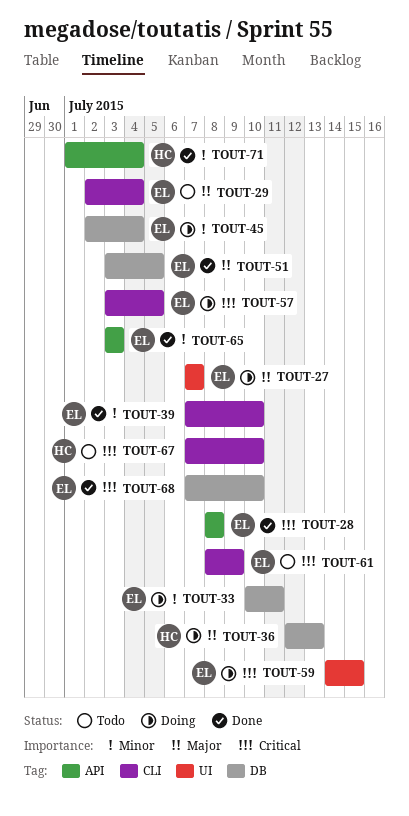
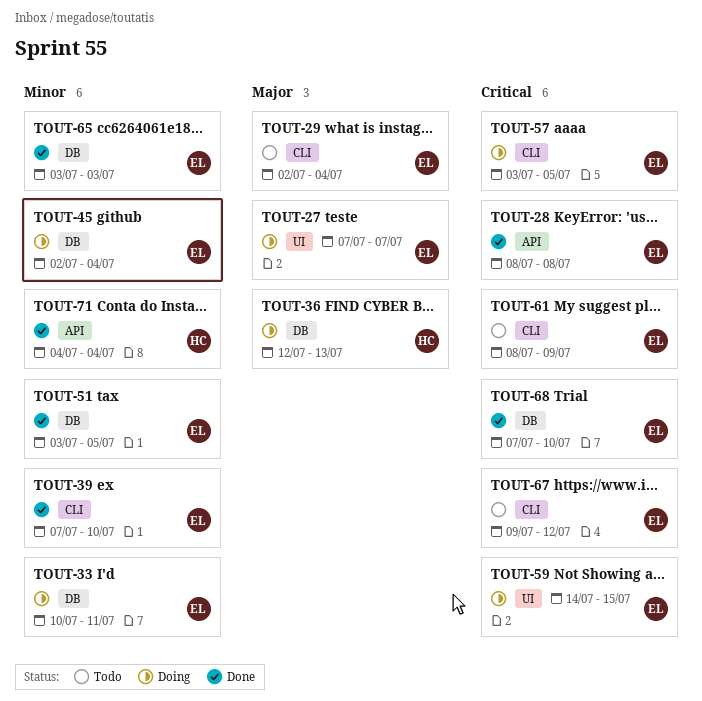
TOUT-51, priority: Major -> Minor
TOUT-65, label: API -> DB
TOUT-67, owner: HC -> EL
TOUT-67, start: Jul 7 -> Jul 9
TOUT-67, due: Jul 10 -> Jul 12
TOUT-71, start: Jul 1 -> Jul 4

